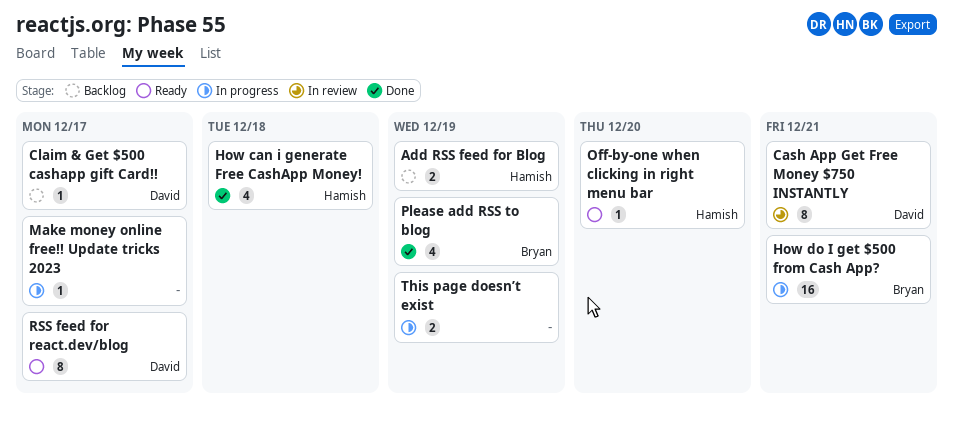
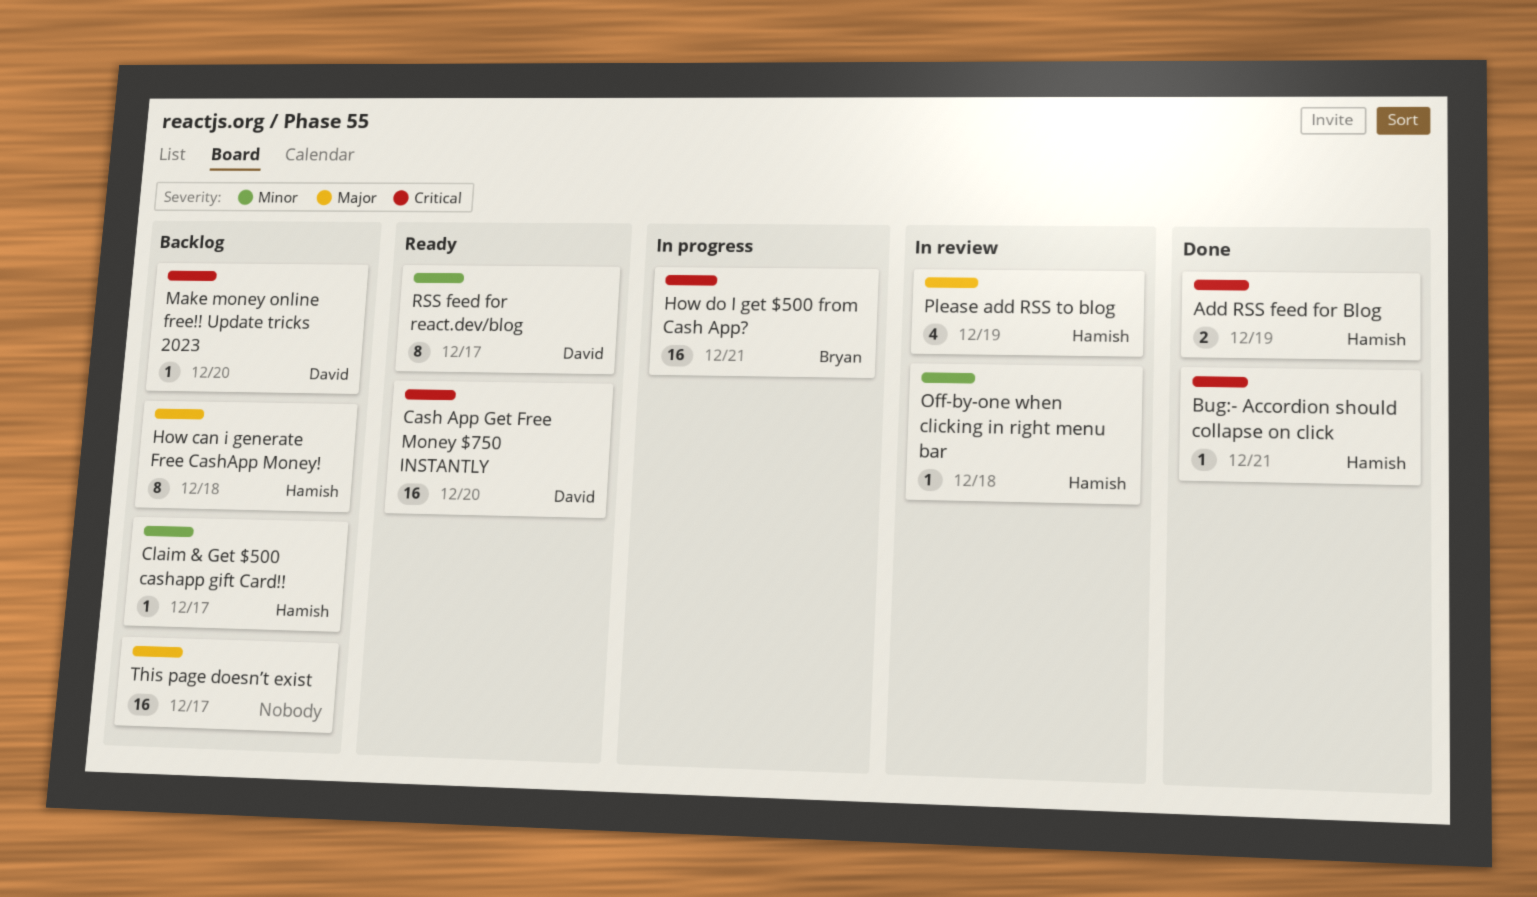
Add RSS feed for Blog, status: Backlog -> Done
Bug:- Accordion should collapse on click: none -> present
Cash App Get Free Money $750 INSTANTLY, status: In review -> Ready
Cash App Get Free Money $750 INSTANTLY, estimate: 8 -> 16
Cash App Get Free Money $750 INSTANTLY, due: Dec 21 -> Dec 20
Claim & Get $500 cashapp gift Card!!, owner: David -> Hamish
How can i generate Free CashApp Money!, status: Done -> Backlog
How can i generate Free CashApp Money!, estimate: 4 -> 8
Make money online free!! Update tricks 2023, status: In progress -> Backlog
Make money online free!! Update tricks 2023, owner: none -> David
Make money online free!! Update tricks 2023, due: Dec 17 -> Dec 20
Off-by-one when clicking in right menu bar, status: Ready -> In review
Off-by-one when clicking in right menu bar, due: Dec 20 -> Dec 18
Please add RSS to blog, status: Done -> In review
Please add RSS to blog, owner: Bryan -> Hamish
This page doesn’t exist, status: In progress -> Backlog
This page doesn’t exist, estimate: 2 -> 16
This page doesn’t exist, due: Dec 19 -> Dec 17

